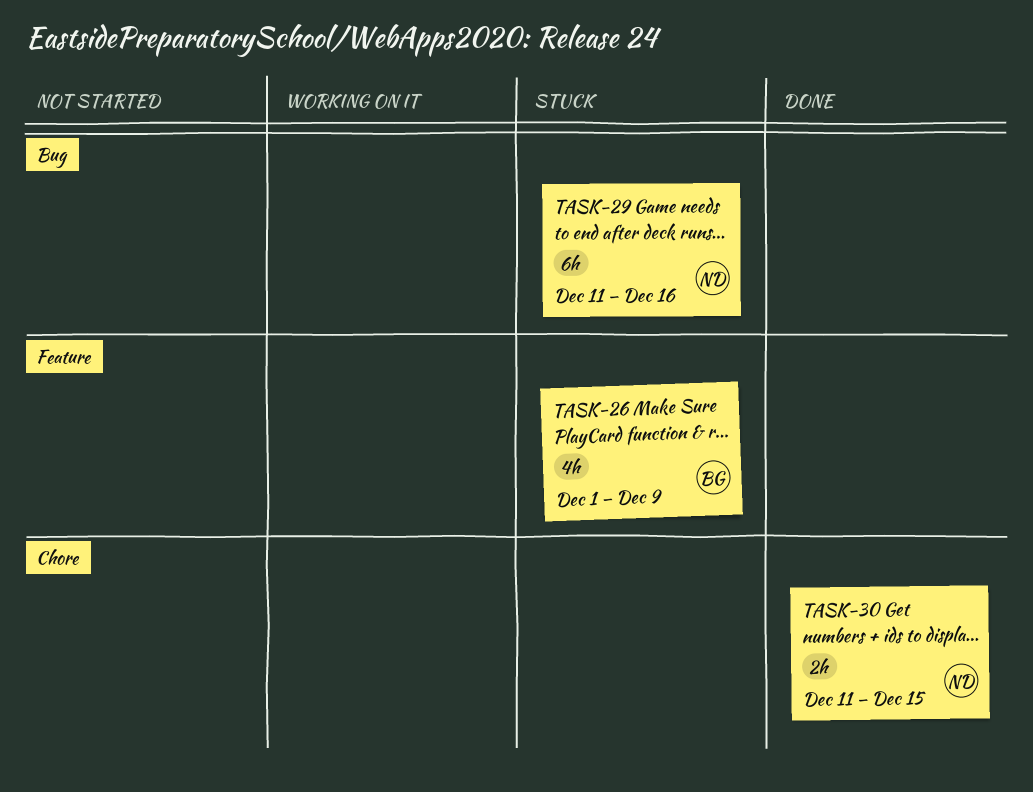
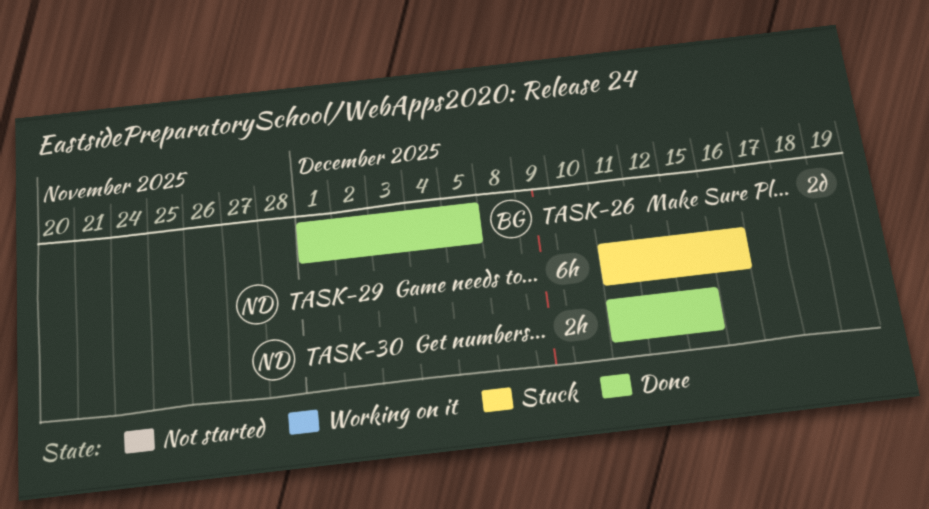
TASK-26, status: Stuck -> Done
TASK-26, estimate: 4h -> 2d
TASK-26, due: Dec 9 -> Dec 5

